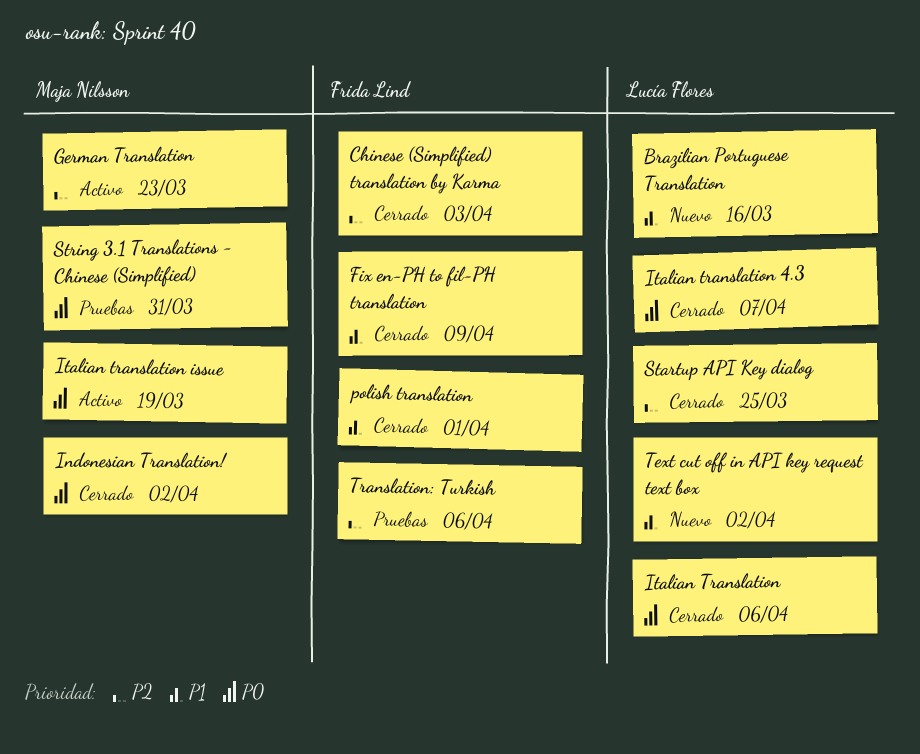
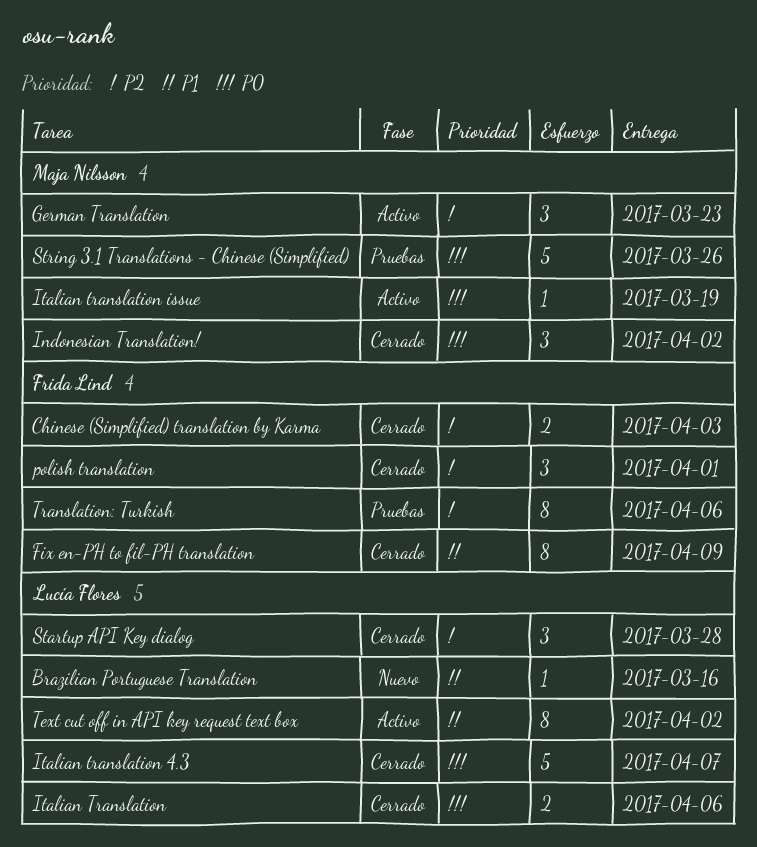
polish translation, priority: P1 -> P2
Startup API Key dialog, due: Mar 25 -> Mar 28
String 3.1 Translations - Chinese (Simplified), due: Mar 31 -> Mar 26
Text cut off in API key request text box, status: Nuevo -> Activo

